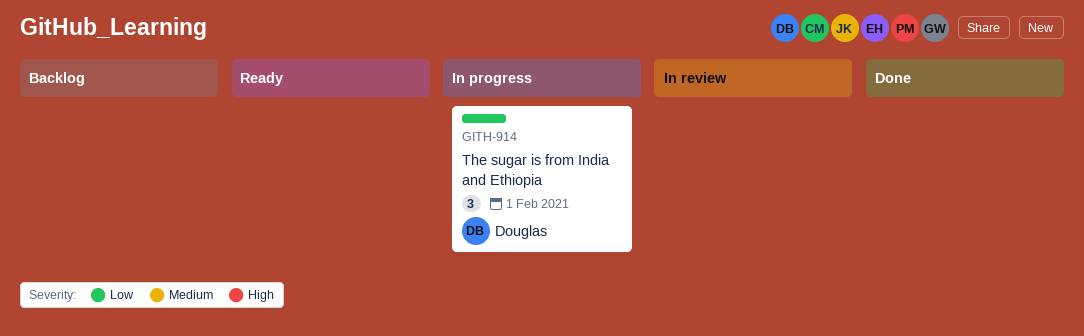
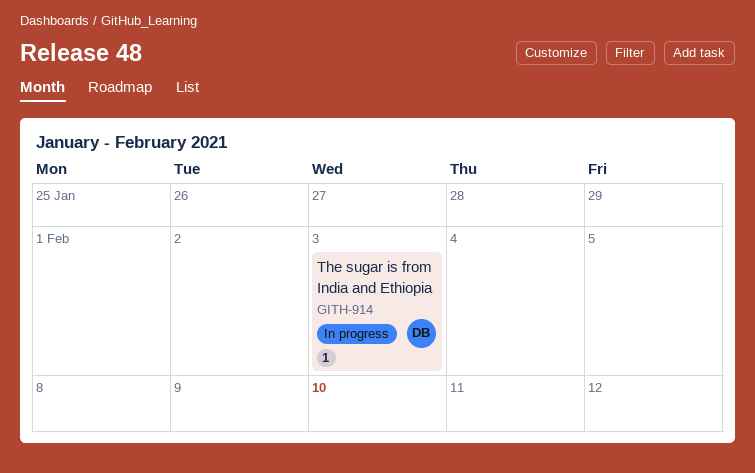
GITH-914, estimate: 3 -> 1
GITH-914, due: Feb 1 -> Feb 3

